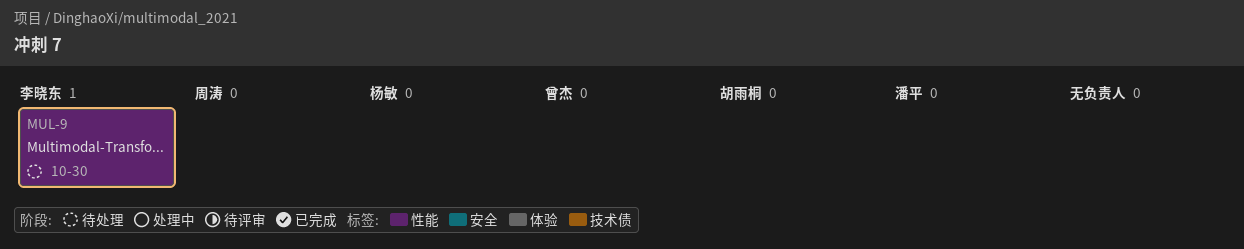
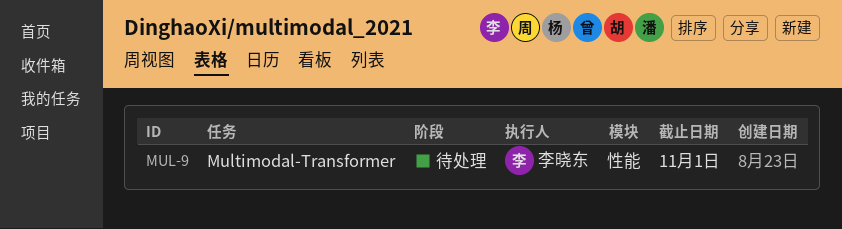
MUL-9, due: Oct 30 -> Nov 1

